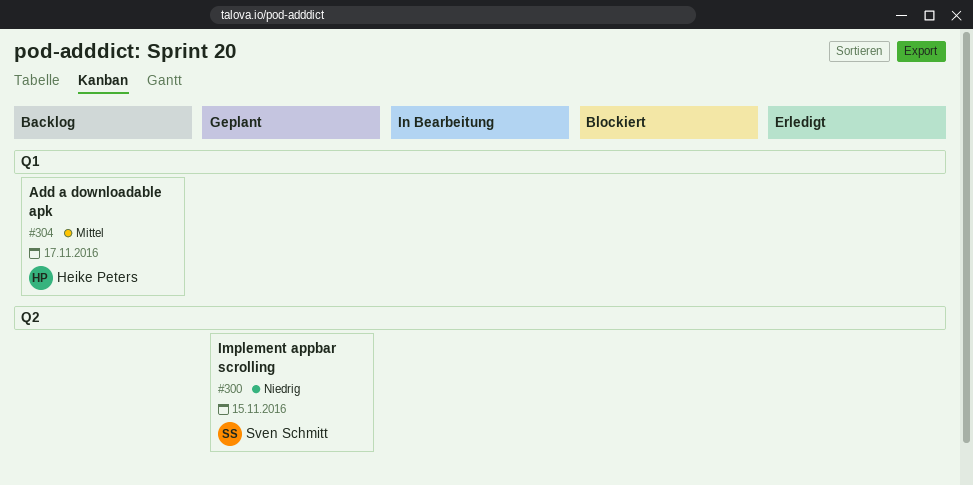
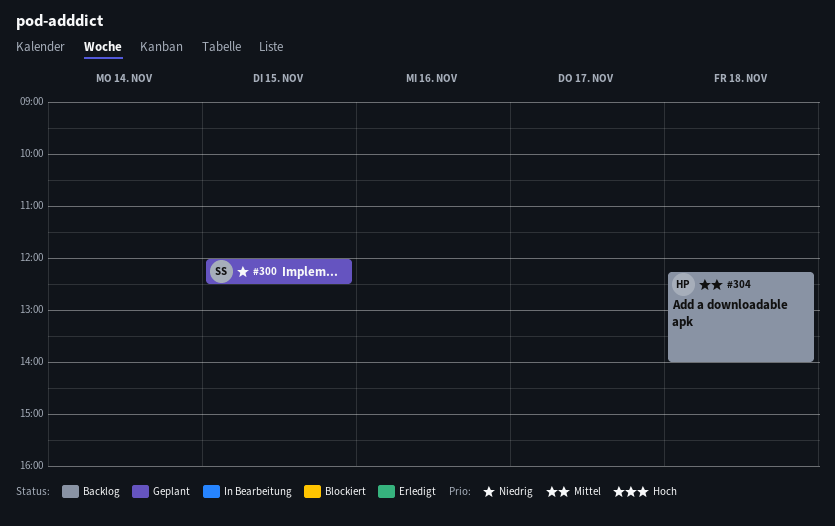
#304, day: Nov 17 -> Nov 18

